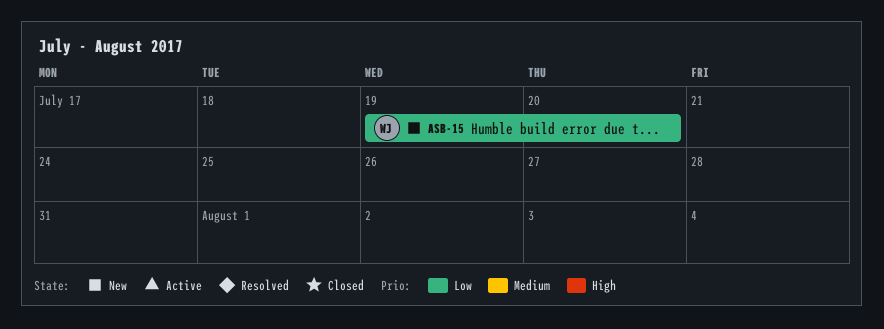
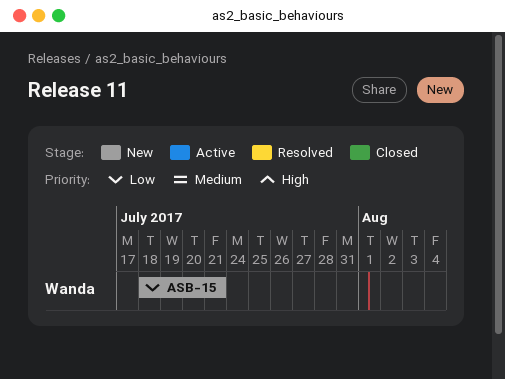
ASB-15, start: Jul 19 -> Jul 18
ASB-15, due: Jul 20 -> Jul 21

